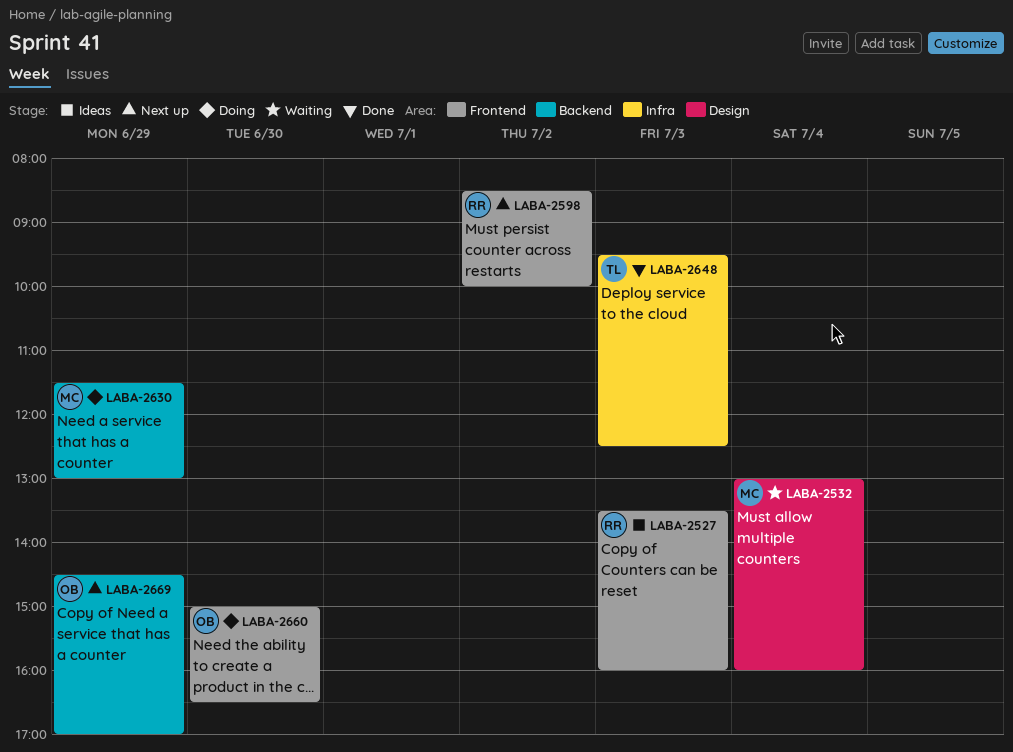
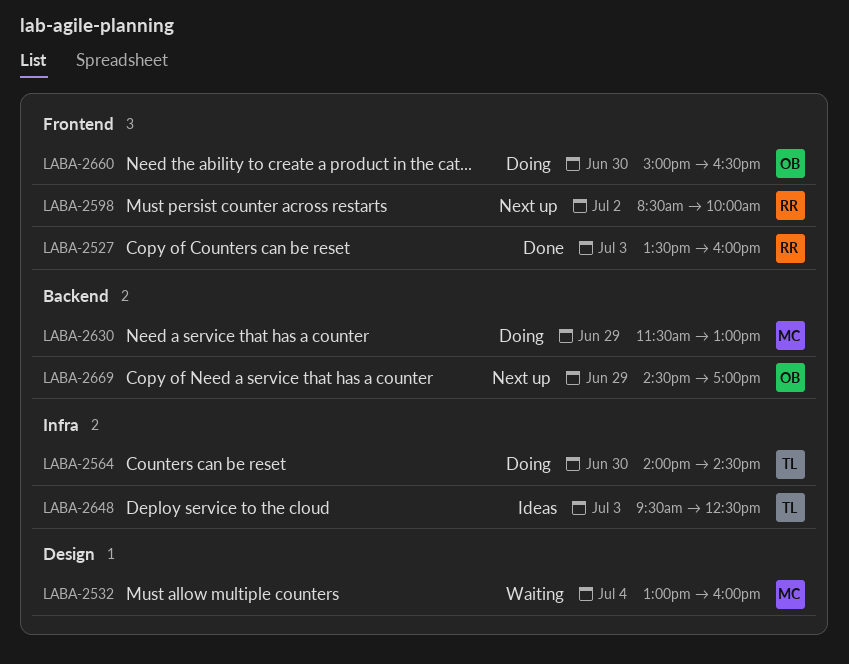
LABA-2527, status: Ideas -> Done
LABA-2564: none -> present
LABA-2648, status: Done -> Ideas

